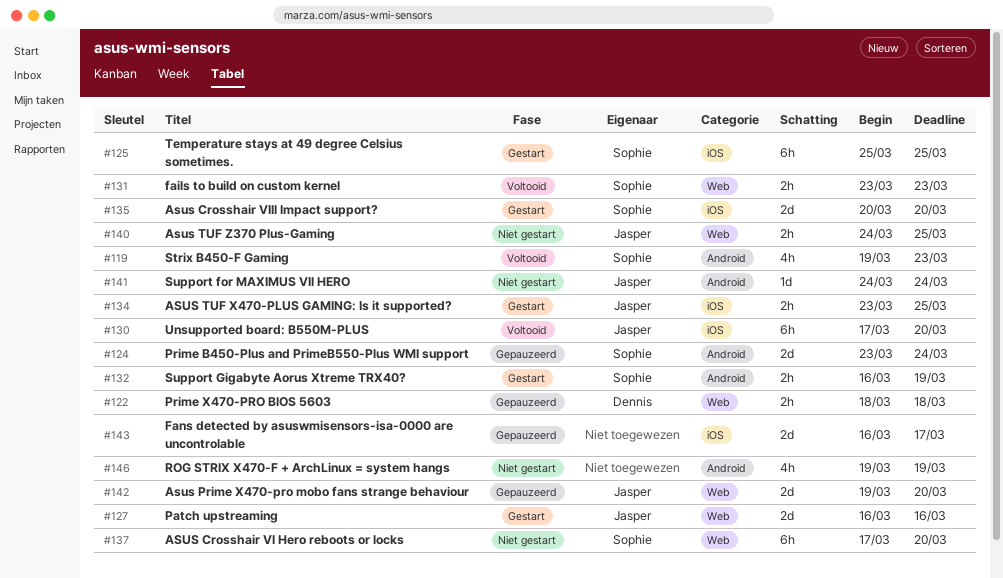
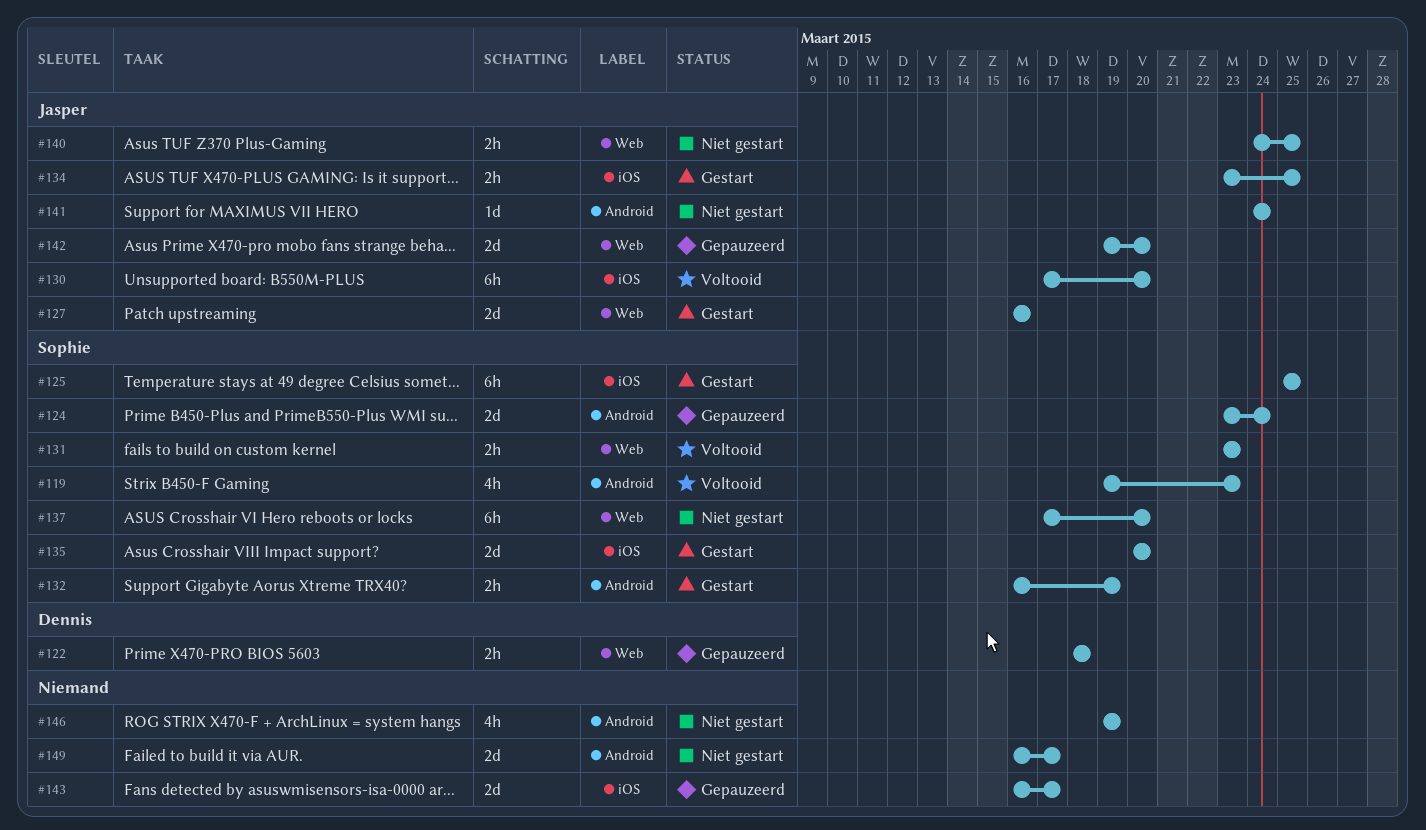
#149: none -> present

